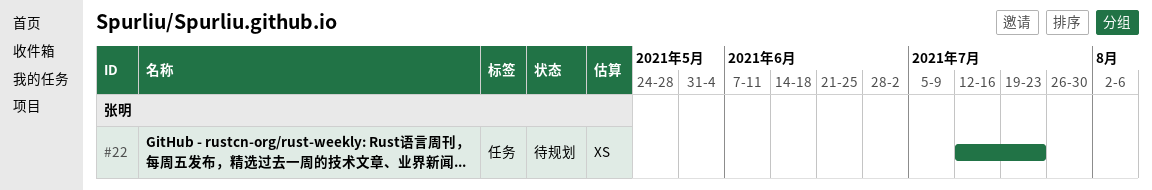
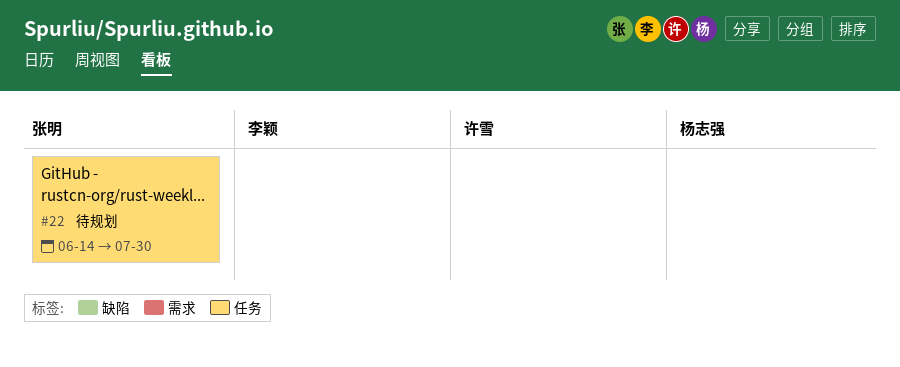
#22, start: Jul 12 -> Jun 14
#22, due: Jul 23 -> Jul 30

